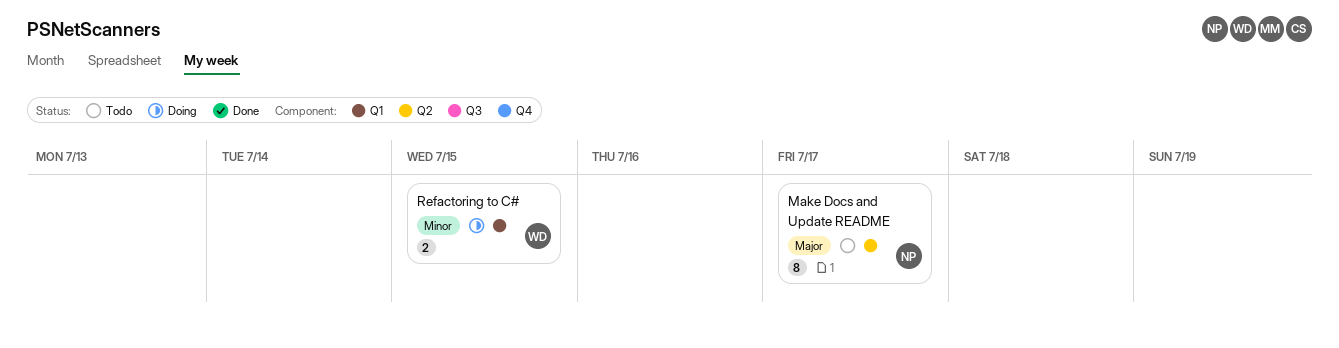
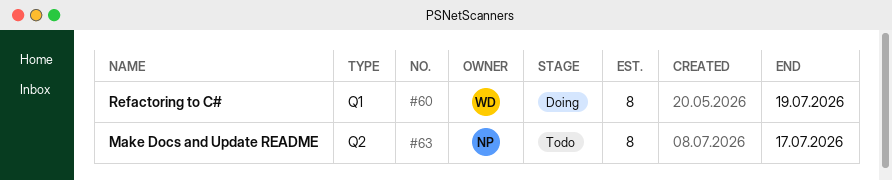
Refactoring to C#, estimate: 2 -> 8
Refactoring to C#, due: Jul 15 -> Jul 19

